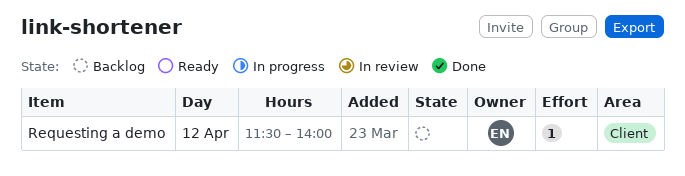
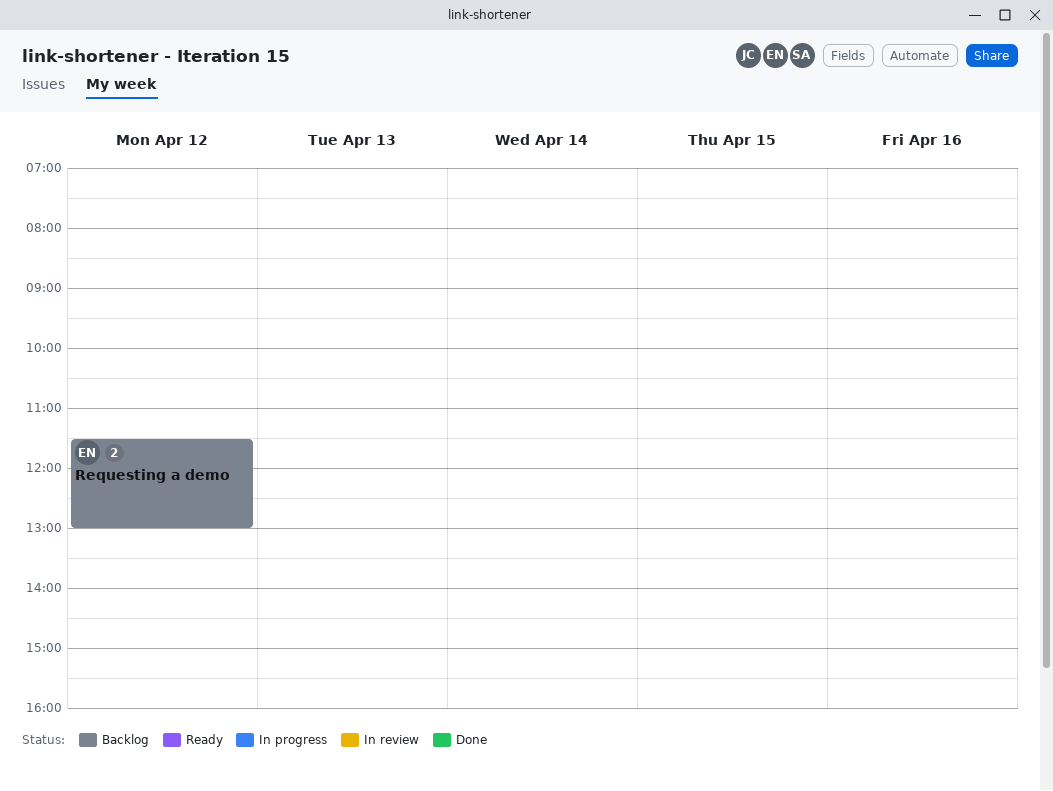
Requesting a demo, estimate: 1 -> 2
Requesting a demo, ends: 14:00 -> 13:00

